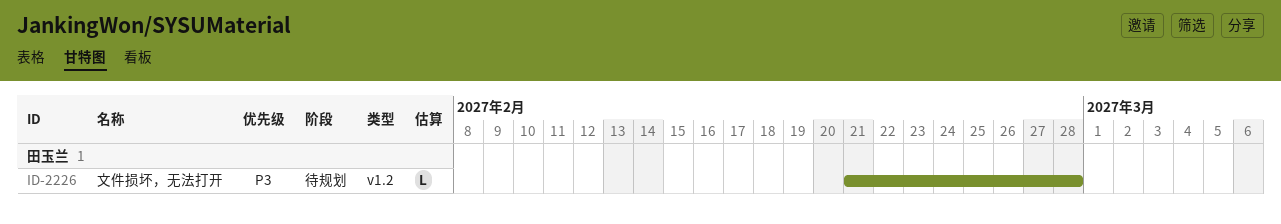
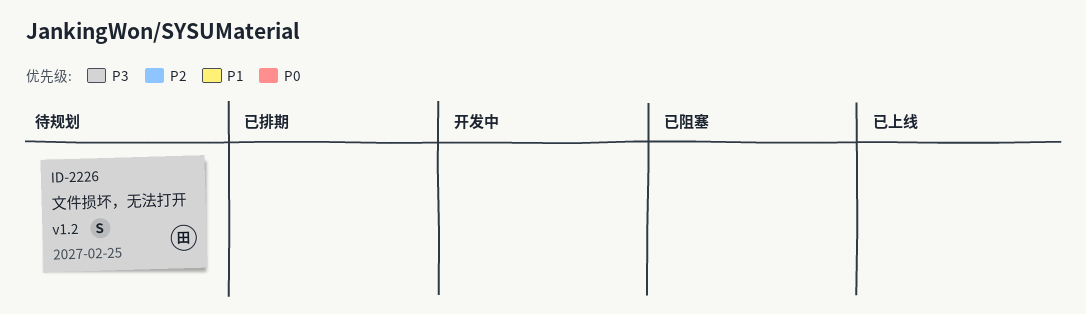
ID-2226, estimate: L -> S
ID-2226, due: Feb 28 -> Feb 25

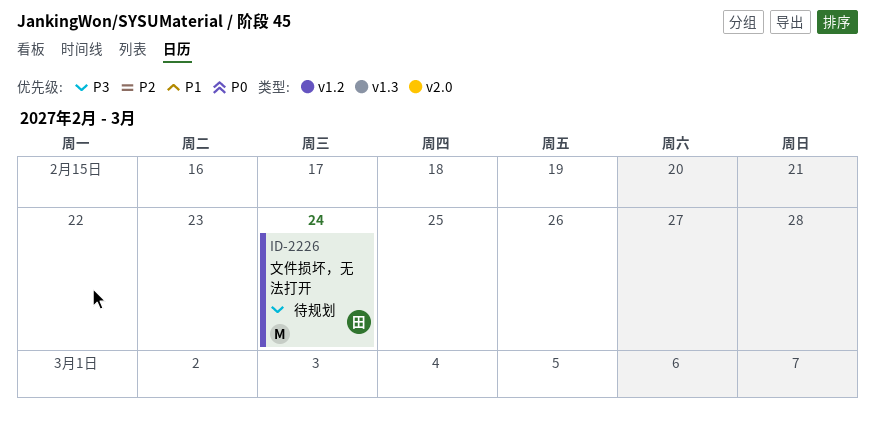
ID-2226, estimate: S -> M
ID-2226, due: Feb 25 -> Feb 24

